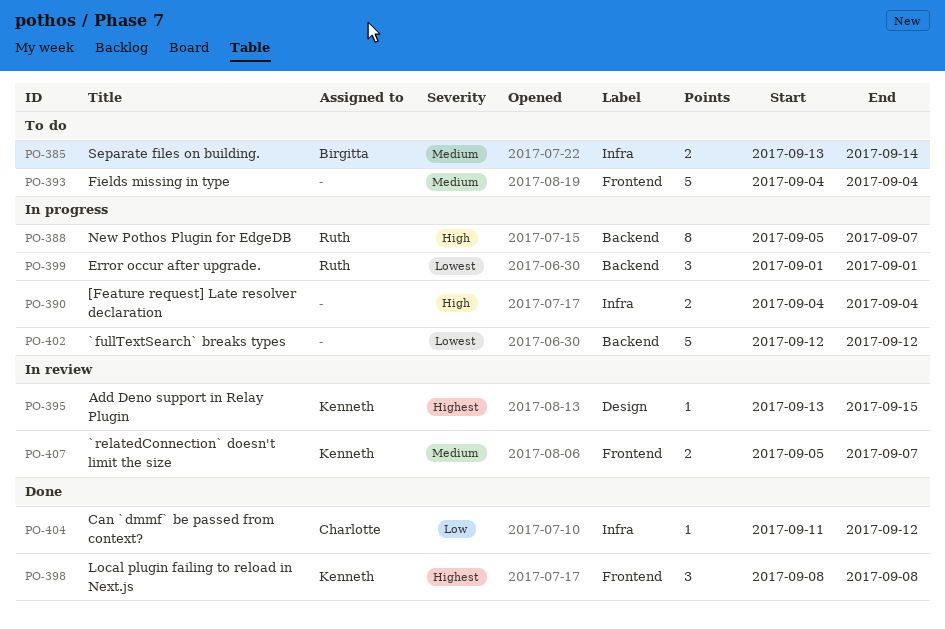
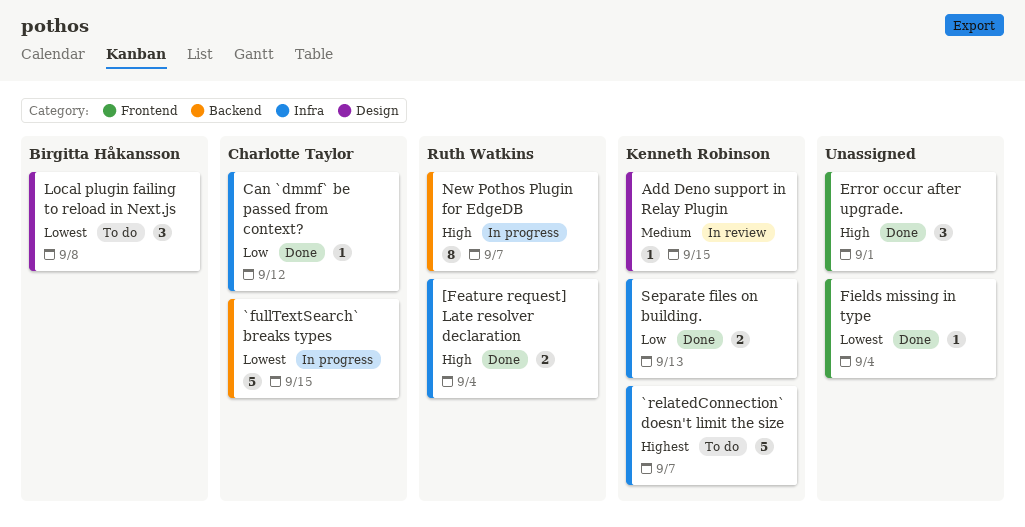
[Feature request] Late resolver declaration, status: In progress -> Done
[Feature request] Late resolver declaration, owner: none -> Ruth Watkins
`fullTextSearch` breaks types, owner: none -> Charlotte Taylor
`fullTextSearch` breaks types, due: Sep 12 -> Sep 15
`relatedConnection` doesn't limit the size, status: In review -> To do
`relatedConnection` doesn't limit the size, priority: Medium -> Highest
`relatedConnection` doesn't limit the size, label: Frontend -> Infra
`relatedConnection` doesn't limit the size, estimate: 2 -> 5
Add Deno support in Relay Plugin, priority: Highest -> Medium
Error occur after upgrade., status: In progress -> Done
Error occur after upgrade., owner: Ruth Watkins -> none
Error occur after upgrade., priority: Lowest -> High
Error occur after upgrade., label: Backend -> Frontend
Fields missing in type, status: To do -> Done
Fields missing in type, priority: Medium -> Lowest
Fields missing in type, estimate: 5 -> 1
Local plugin failing to reload in Next.js, status: Done -> To do
Local plugin failing to reload in Next.js, owner: Kenneth Robinson -> Birgitta Håkansson
Local plugin failing to reload in Next.js, priority: Highest -> Lowest
Local plugin failing to reload in Next.js, label: Frontend -> Design
Separate files on building., status: To do -> Done
Separate files on building., owner: Birgitta Håkansson -> Kenneth Robinson
Separate files on building., priority: Medium -> Low
Separate files on building., due: Sep 14 -> Sep 13

